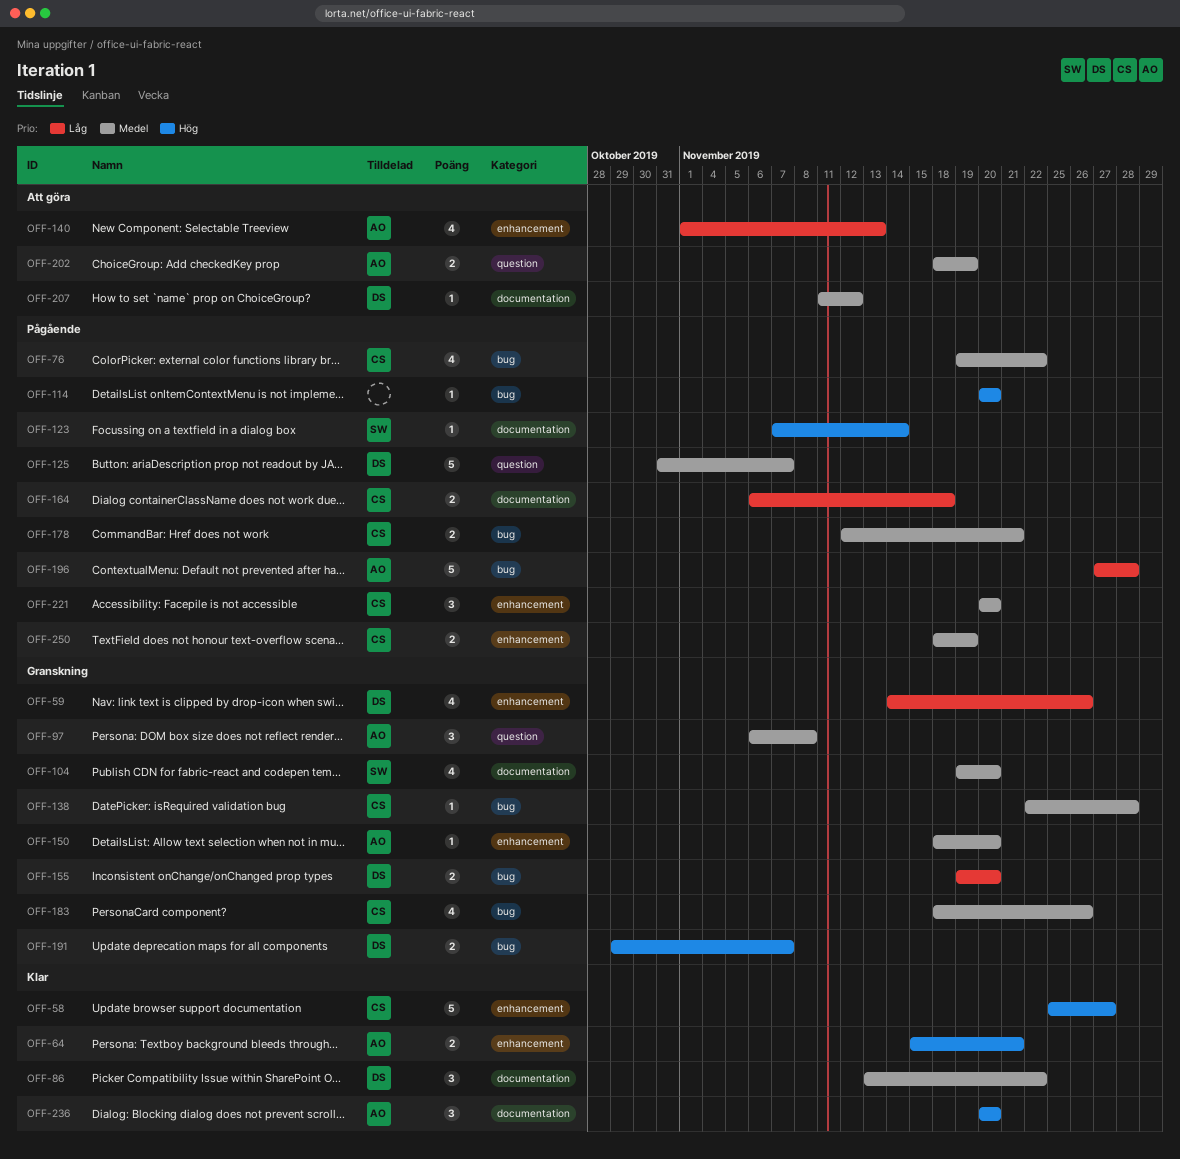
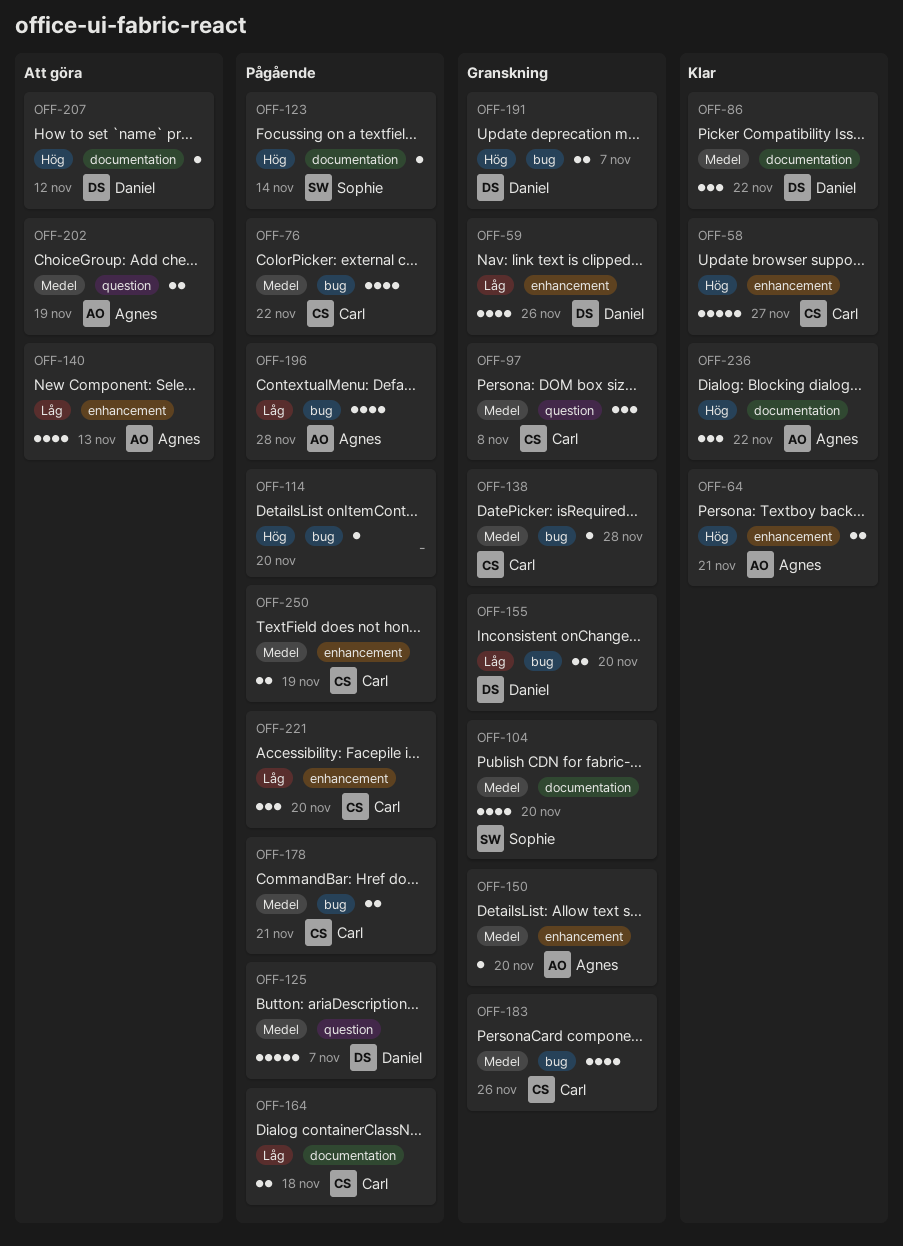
OFF-97, owner: Agnes -> Carl
OFF-196, estimate: 5 -> 4
OFF-207, priority: Medel -> Hög
OFF-221, priority: Medel -> Låg
OFF-236, due: Nov 20 -> Nov 22

